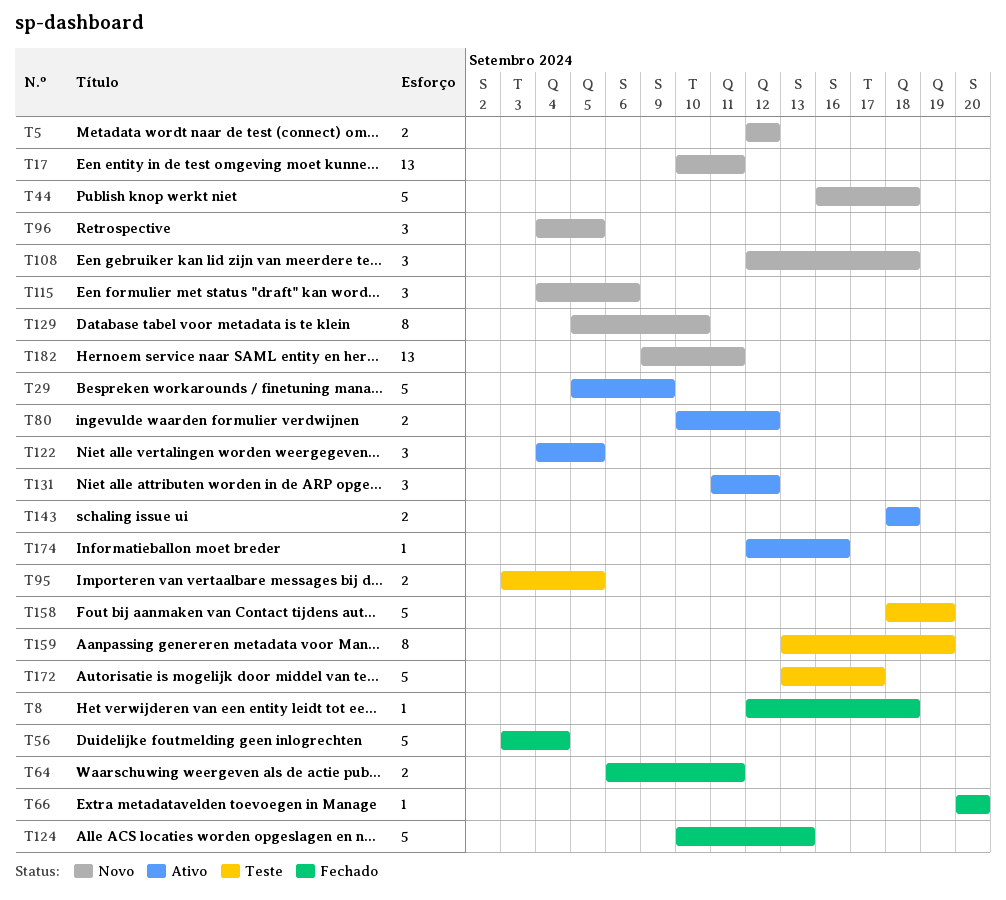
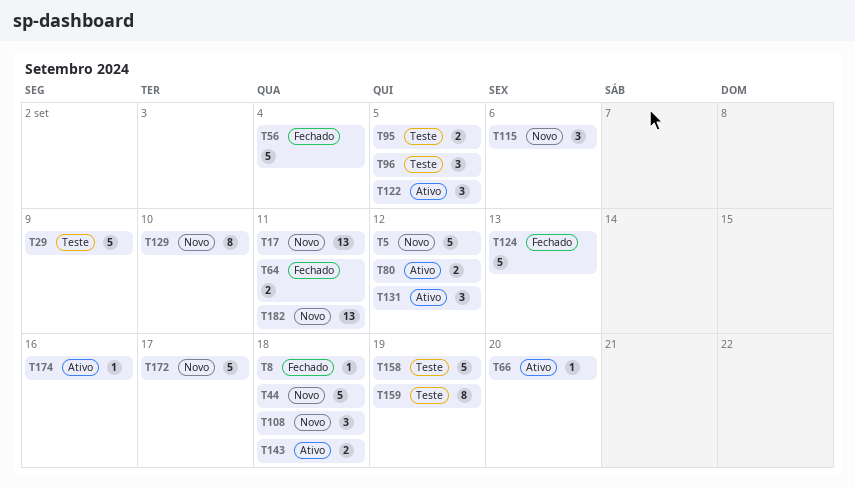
T5, estimate: 2 -> 5
T29, status: Ativo -> Teste
T66, status: Fechado -> Ativo
T96, status: Novo -> Teste
T172, status: Teste -> Novo

